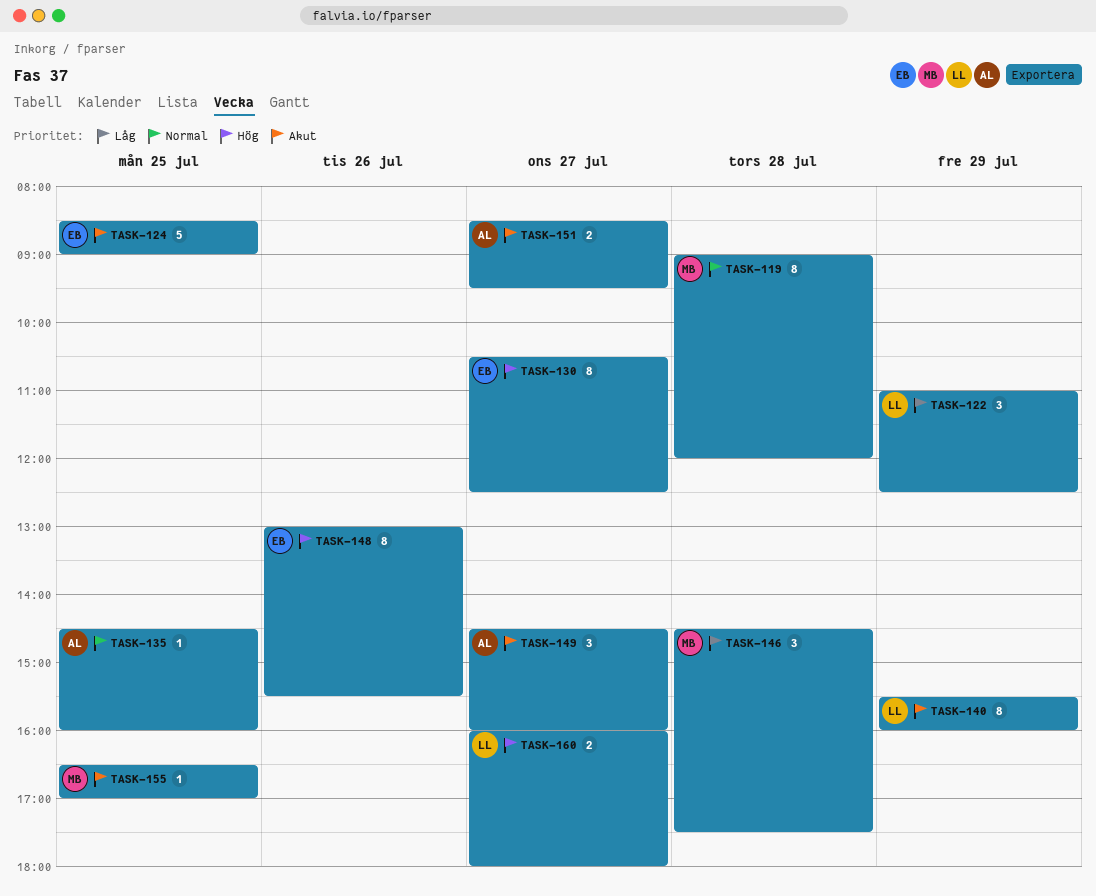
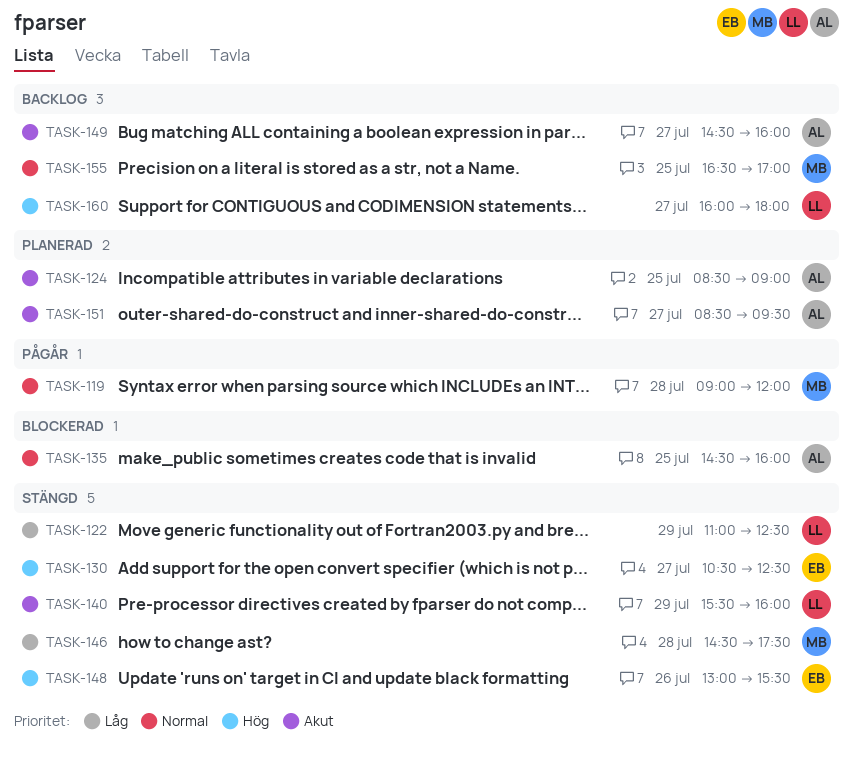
TASK-124, owner: EB -> AL
TASK-155, priority: Akut -> Normal

